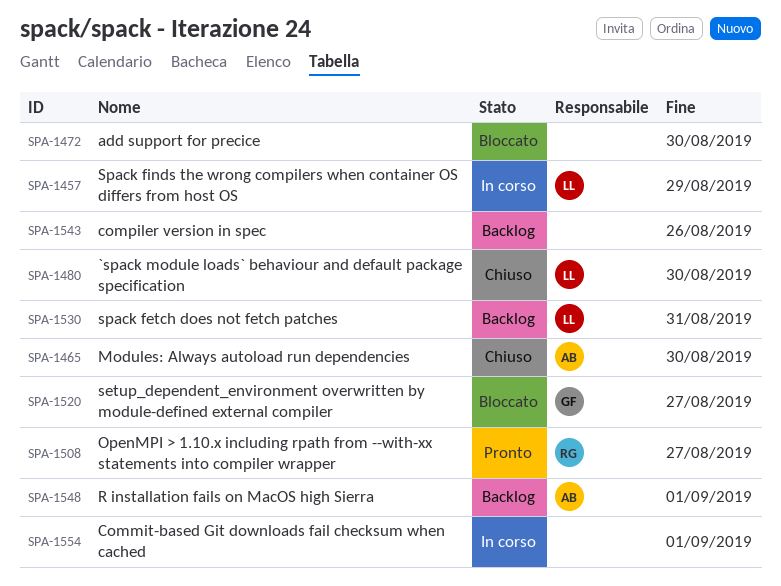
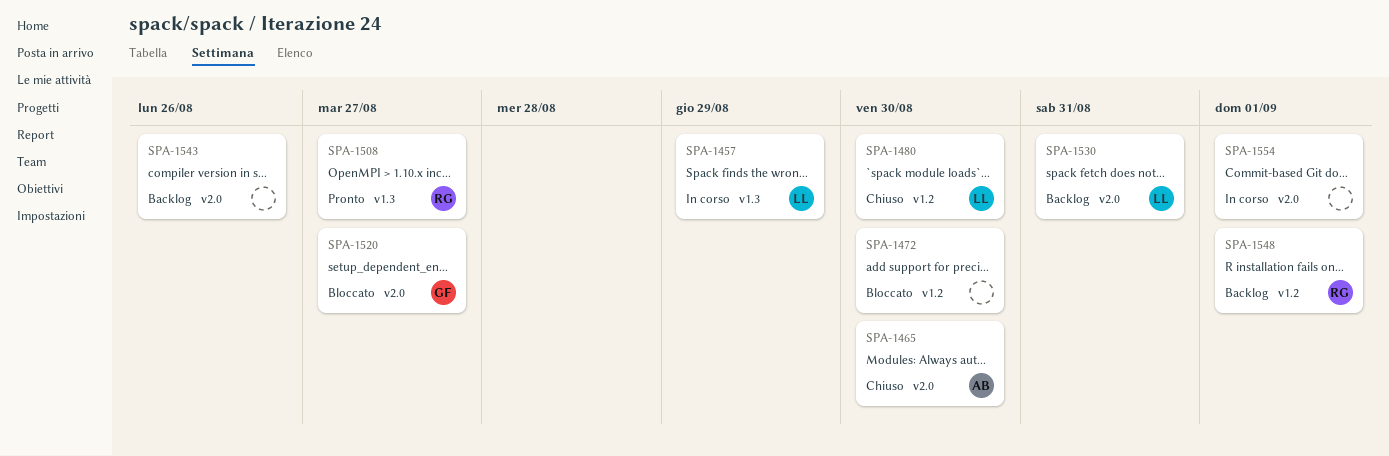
SPA-1548, owner: AB -> RG

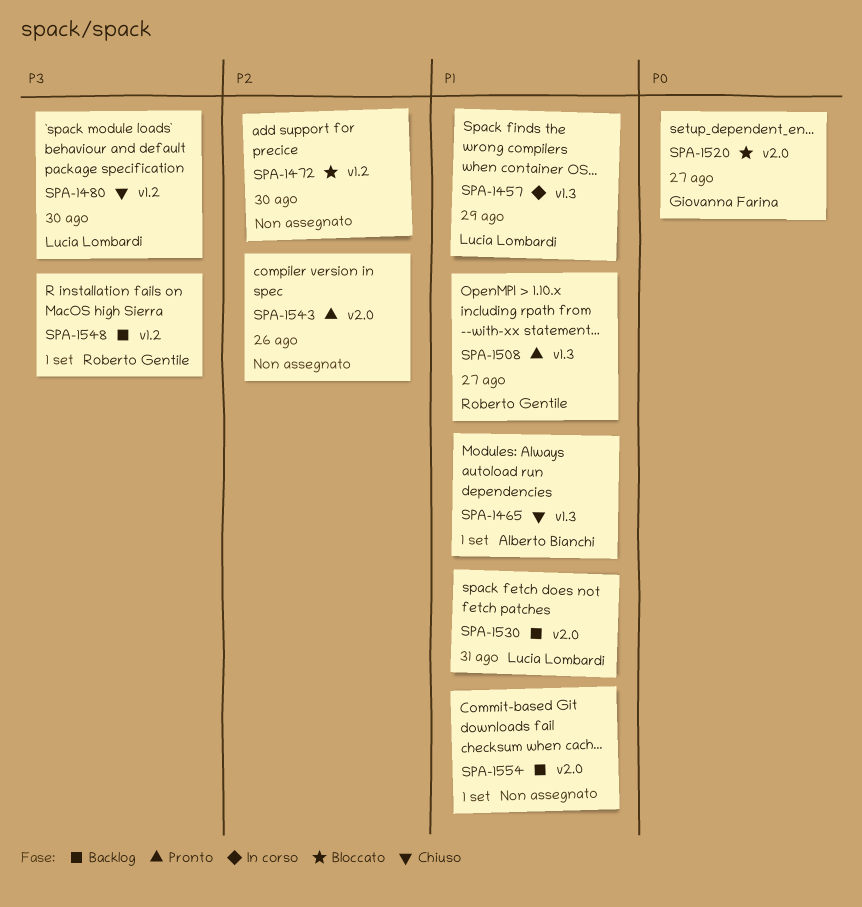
SPA-1465, label: v2.0 -> v1.3
SPA-1465, due: Aug 30 -> Sep 1
SPA-1543, status: Backlog -> Pronto
SPA-1554, status: In corso -> Backlog

